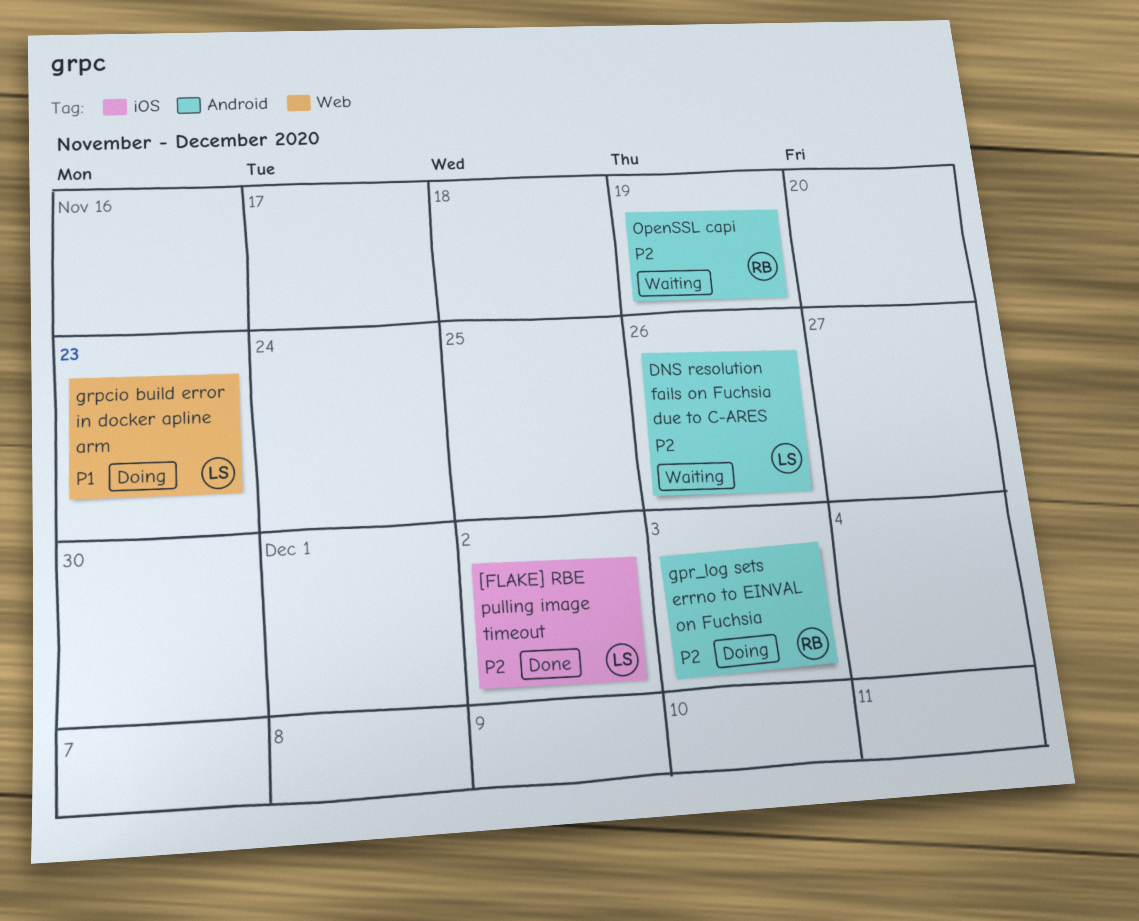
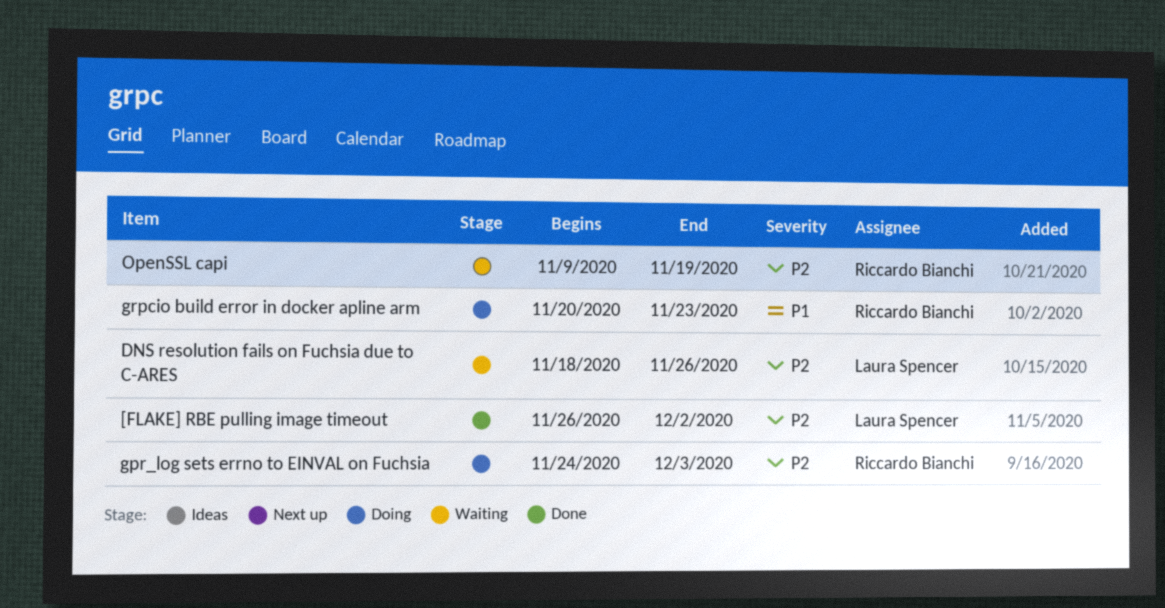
grpcio build error in docker apline arm, owner: Laura Spencer -> Riccardo Bianchi

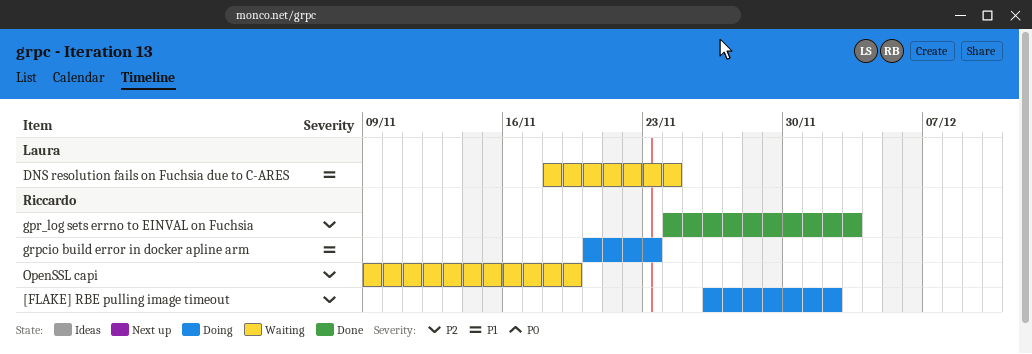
[FLAKE] RBE pulling image timeout, status: Done -> Doing
[FLAKE] RBE pulling image timeout, owner: Laura Spencer -> Riccardo Bianchi
DNS resolution fails on Fuchsia due to C-ARES, priority: P2 -> P1
DNS resolution fails on Fuchsia due to C-ARES, due: Nov 26 -> Nov 24
gpr_log sets errno to EINVAL on Fuchsia, status: Doing -> Done

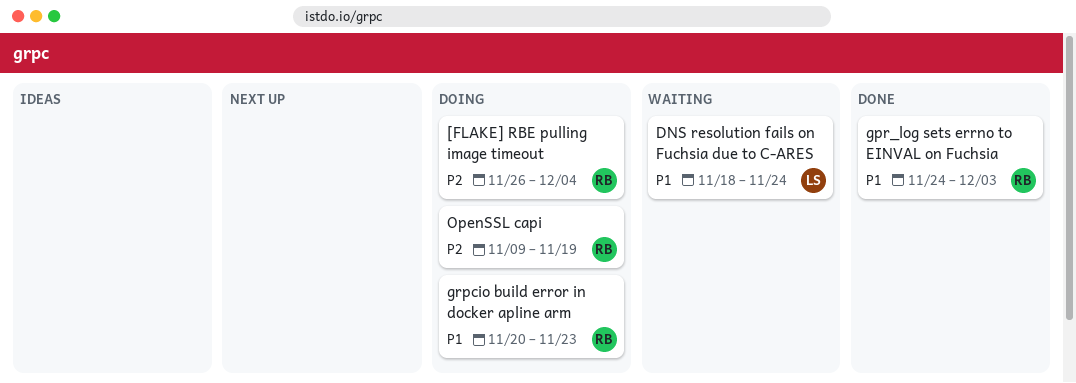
[FLAKE] RBE pulling image timeout, due: Dec 2 -> Dec 4
gpr_log sets errno to EINVAL on Fuchsia, priority: P2 -> P1
OpenSSL capi, status: Waiting -> Doing

